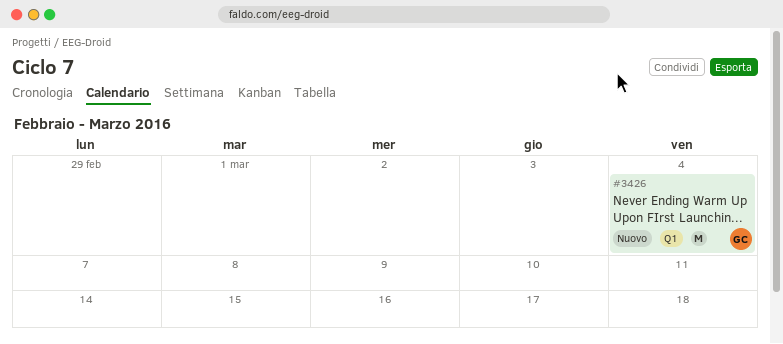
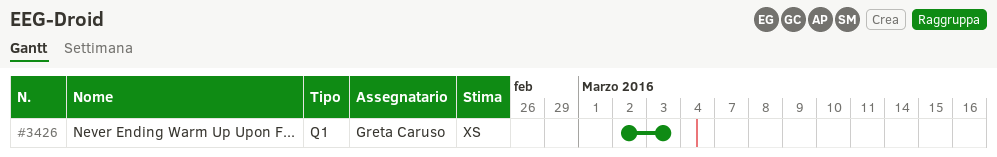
#3426, estimate: M -> XS
#3426, due: Mar 4 -> Mar 3

